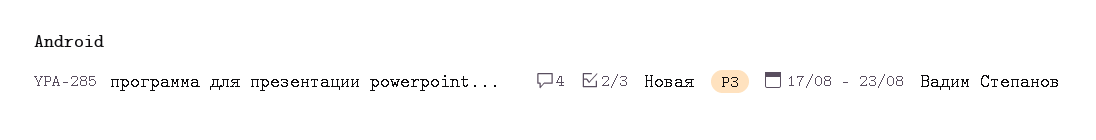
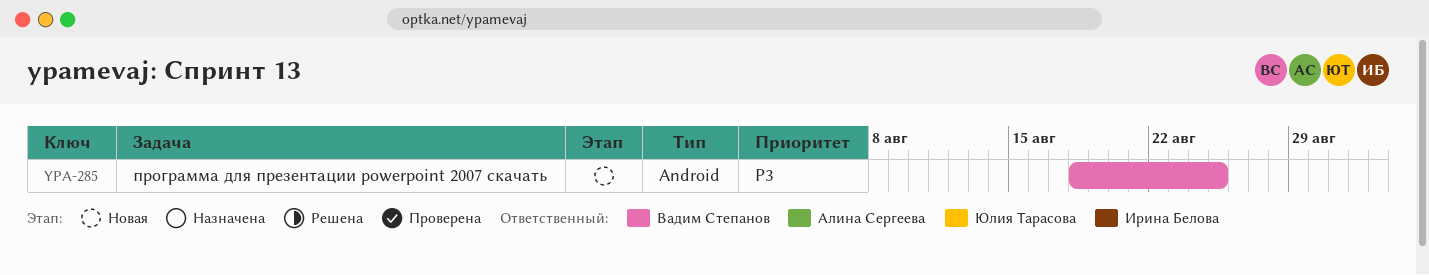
YPA-285, start: Aug 17 -> Aug 18
YPA-285, due: Aug 23 -> Aug 25

